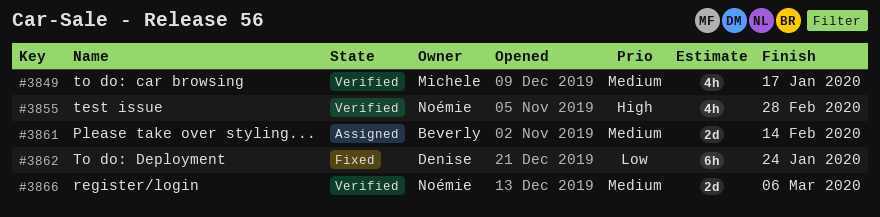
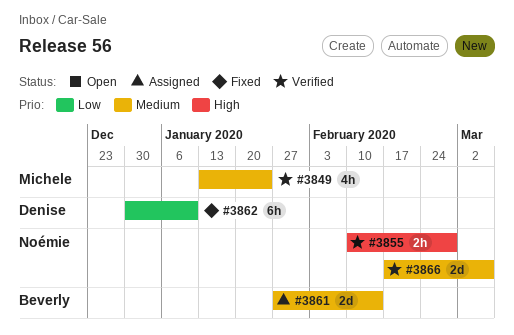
#3849, due: Jan 17 -> Jan 24
#3855, estimate: 4h -> 2h
#3862, due: Jan 24 -> Jan 10

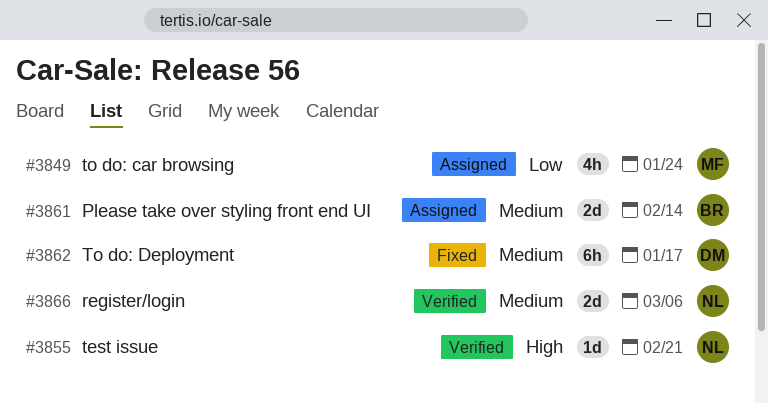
#3849, status: Verified -> Assigned
#3849, priority: Medium -> Low
#3855, estimate: 2h -> 1d
#3855, due: Feb 28 -> Feb 21
#3862, priority: Low -> Medium
#3862, due: Jan 10 -> Jan 17

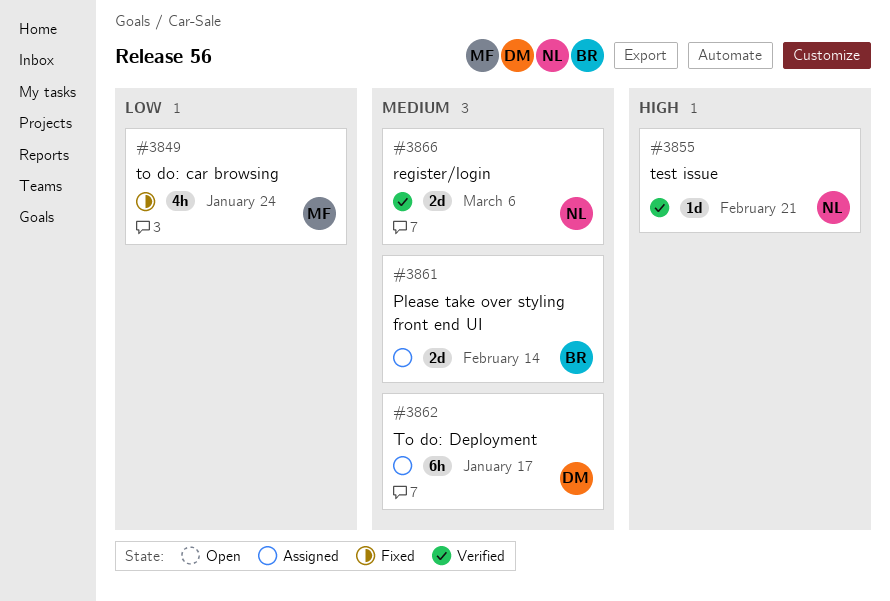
#3849, status: Assigned -> Fixed
#3862, status: Fixed -> Assigned

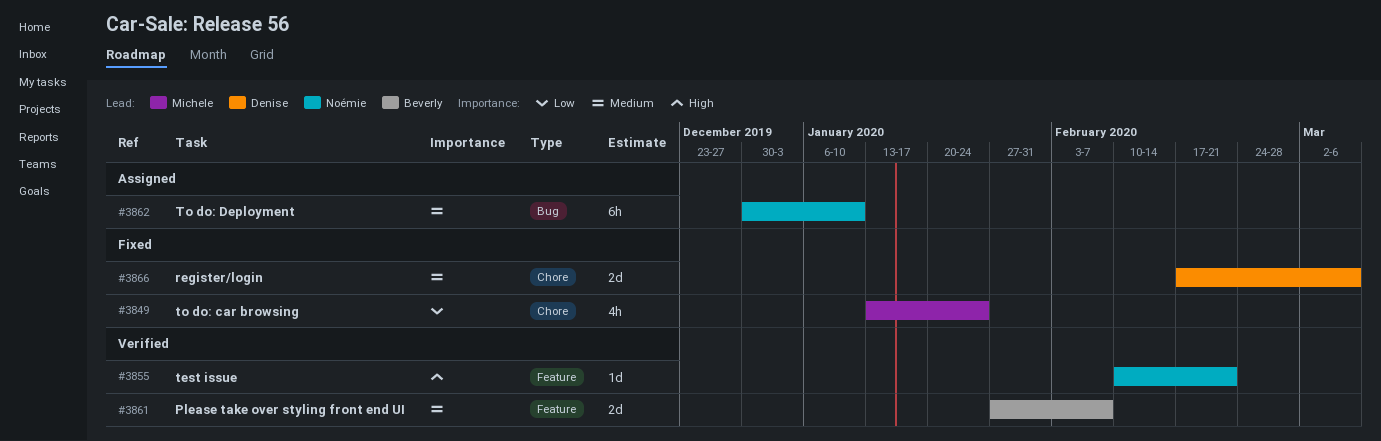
#3861, status: Assigned -> Verified
#3861, due: Feb 14 -> Feb 7
#3862, owner: Denise -> Noémie
#3862, due: Jan 17 -> Jan 10
#3866, status: Verified -> Fixed
#3866, owner: Noémie -> Denise

